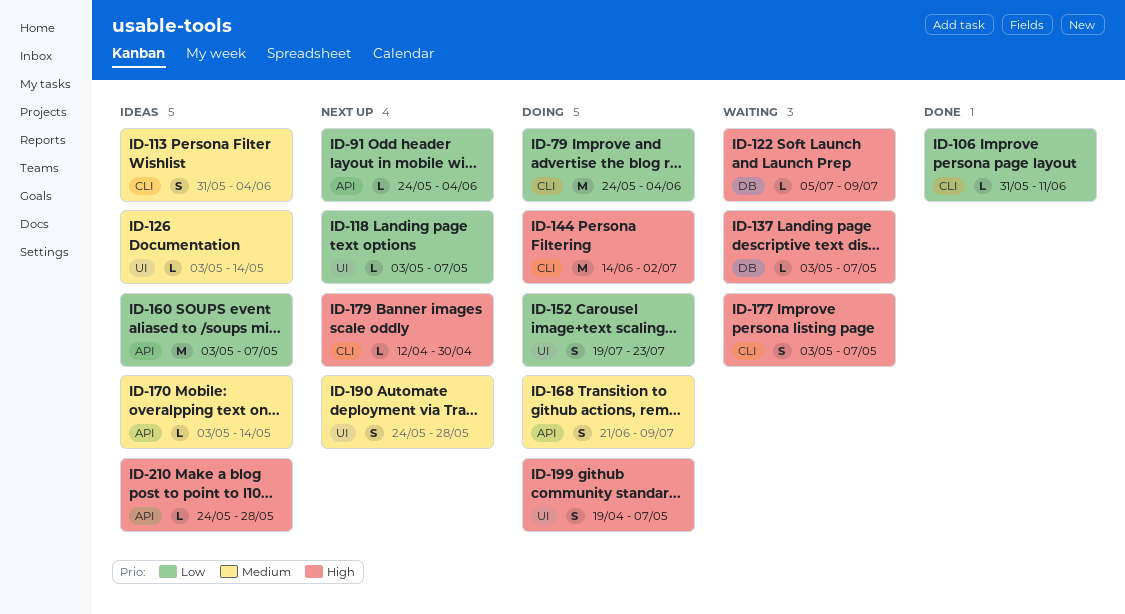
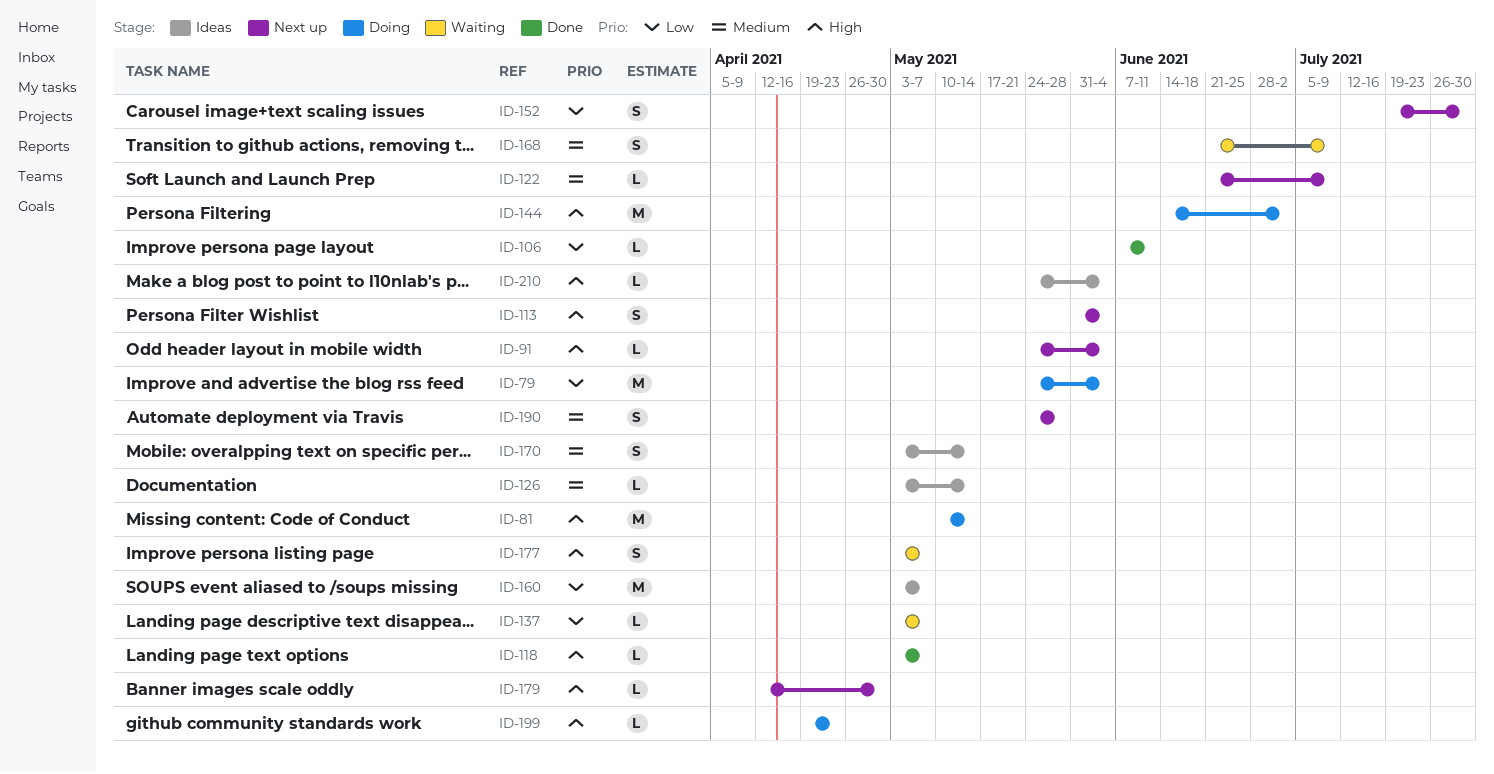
ID-81: none -> present
ID-91, priority: Low -> High
ID-106, start: May 31 -> Jun 7
ID-113, status: Ideas -> Next up
ID-113, priority: Medium -> High
ID-118, status: Next up -> Done
ID-118, priority: Low -> High
ID-122, status: Waiting -> Next up
ID-122, priority: High -> Medium
ID-122, start: Jul 5 -> Jun 21
ID-137, priority: High -> Low
ID-152, status: Doing -> Next up
ID-152, due: Jul 23 -> Jul 30
ID-168, status: Doing -> Waiting
ID-170, estimate: L -> S
ID-199, estimate: S -> L
ID-199, due: May 7 -> Apr 23
ID-210, due: May 28 -> Jun 4

